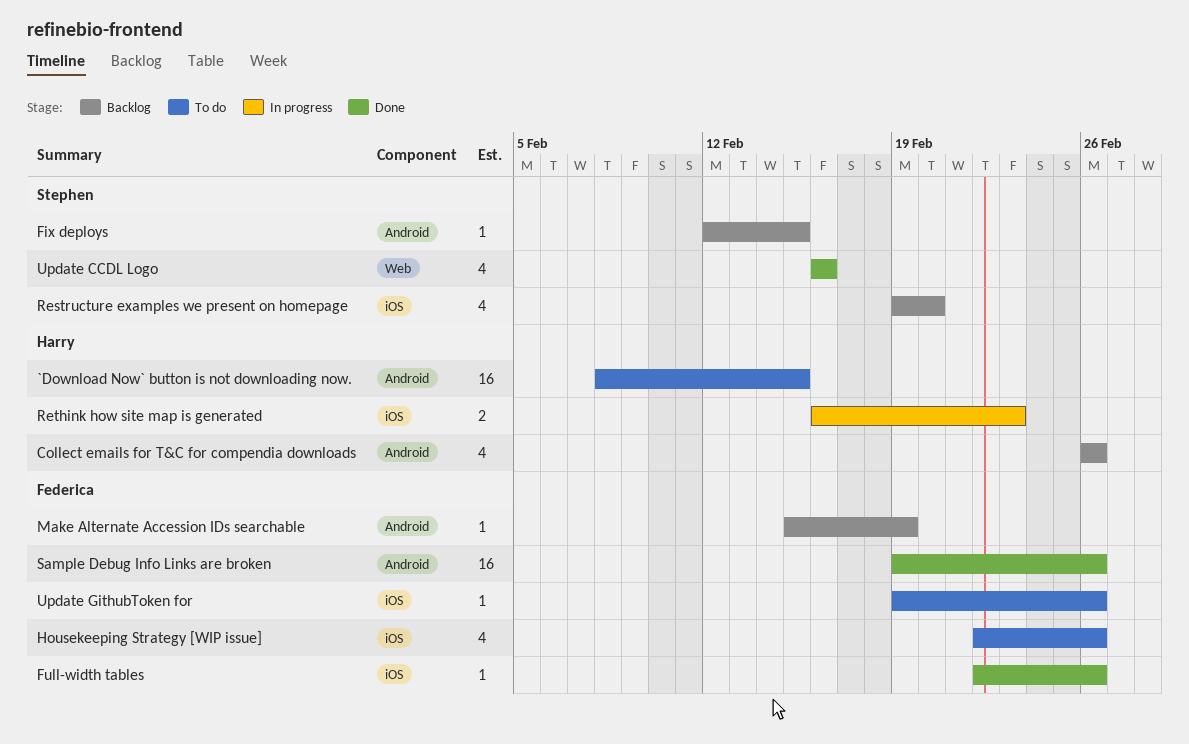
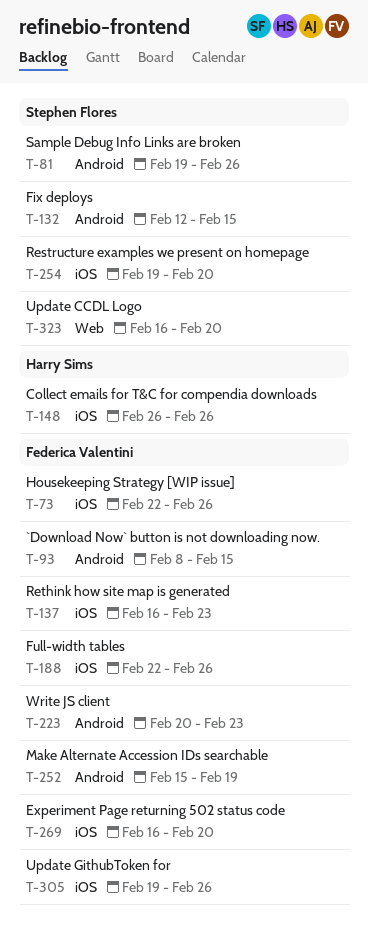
`Download Now` button is not downloading now., owner: Harry Sims -> Federica Valentini
Collect emails for T&C for compendia downloads, label: Android -> iOS
Experiment Page returning 502 status code: none -> present
Rethink how site map is generated, owner: Harry Sims -> Federica Valentini
Sample Debug Info Links are broken, owner: Federica Valentini -> Stephen Flores
Update CCDL Logo, due: Feb 16 -> Feb 20
Write JS client: none -> present

